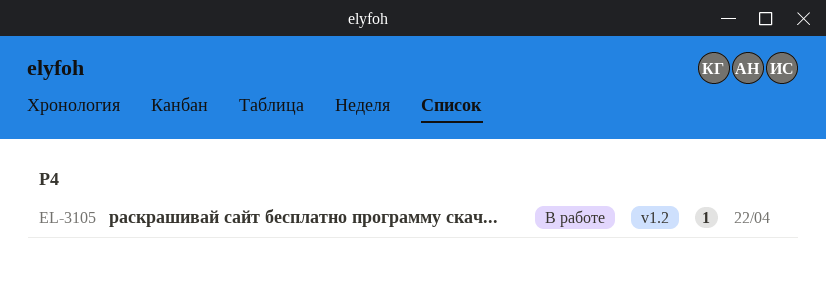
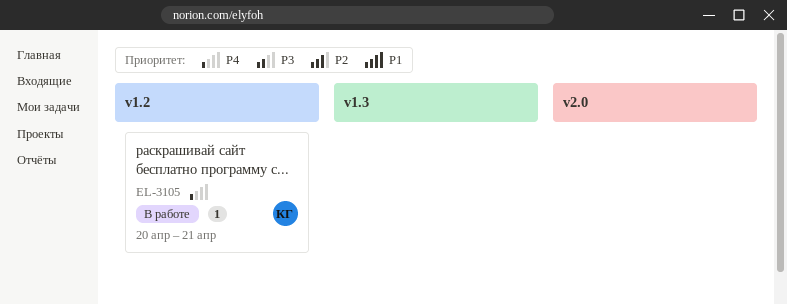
EL-3105, due: Apr 22 -> Apr 21

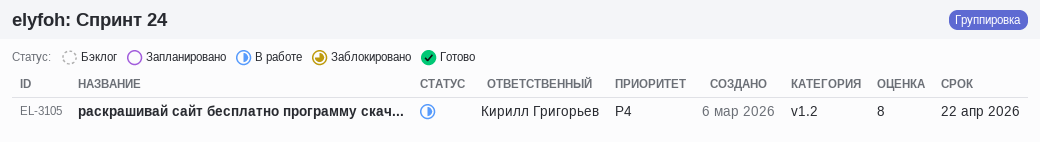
EL-3105, estimate: 1 -> 8
EL-3105, due: Apr 21 -> Apr 22

